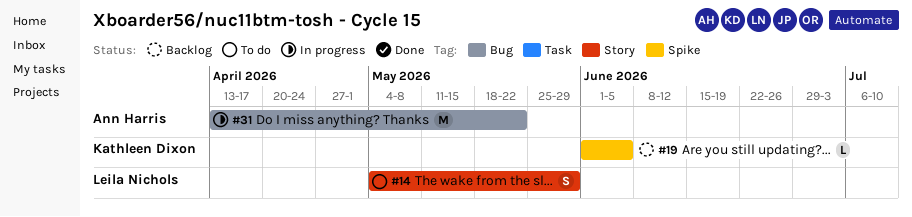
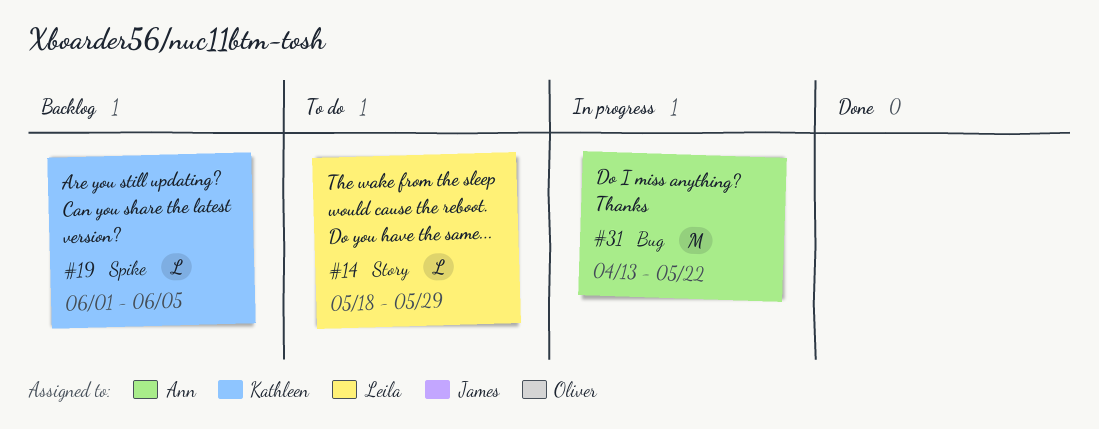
#14, estimate: S -> L
#14, start: May 4 -> May 18

